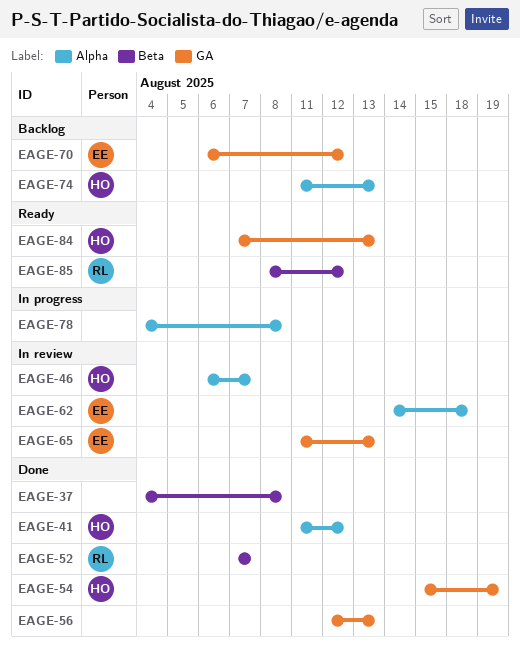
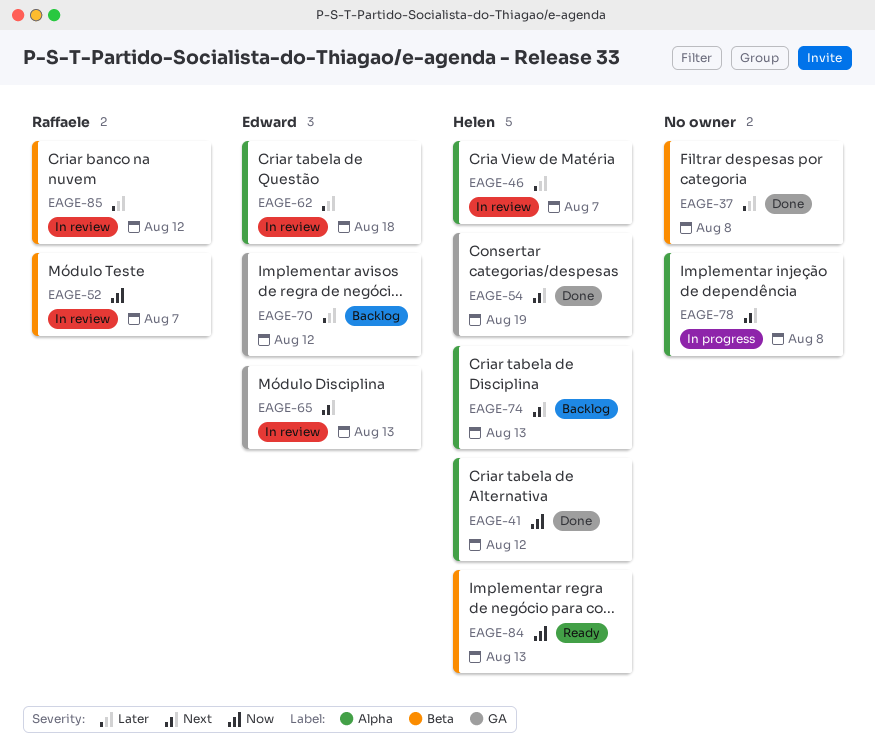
EAGE-52, status: Done -> In review
EAGE-56: present -> none
EAGE-84, label: GA -> Beta
EAGE-85, status: Ready -> In review

